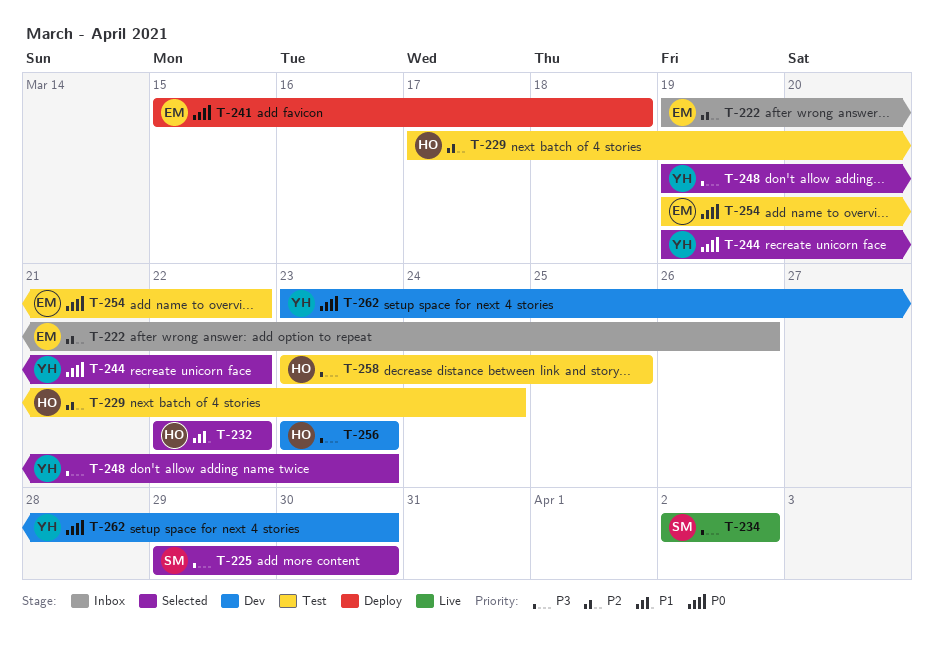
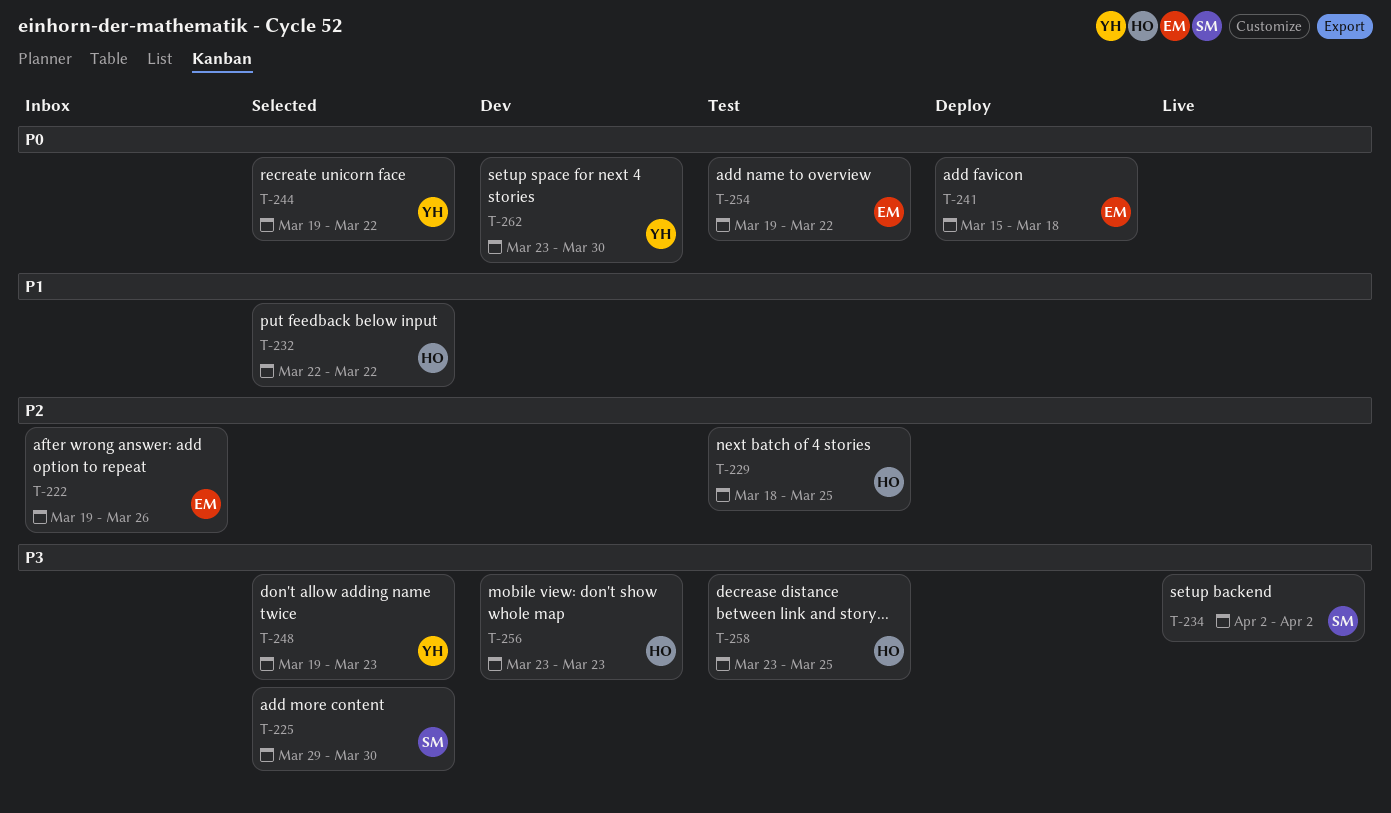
T-229, start: Mar 17 -> Mar 18
T-229, due: Mar 24 -> Mar 25

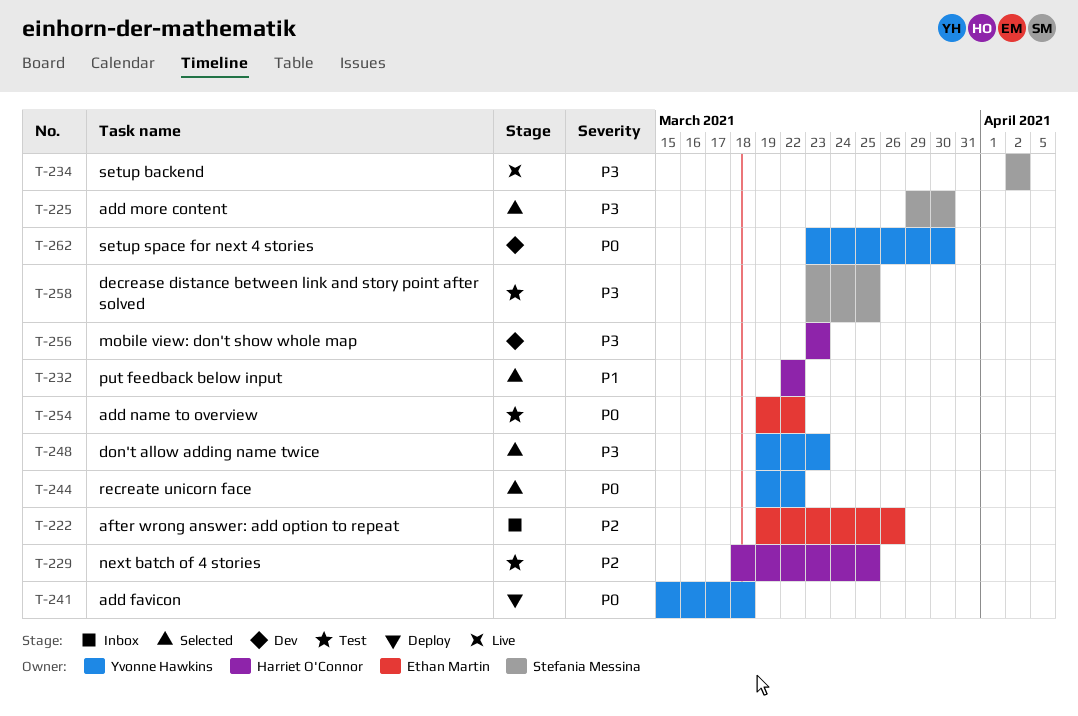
T-241, owner: Ethan Martin -> Yvonne Hawkins
T-258, owner: Harriet O'Connor -> Stefania Messina

